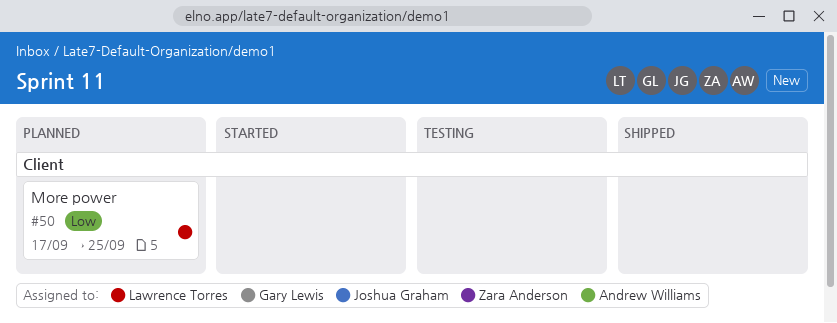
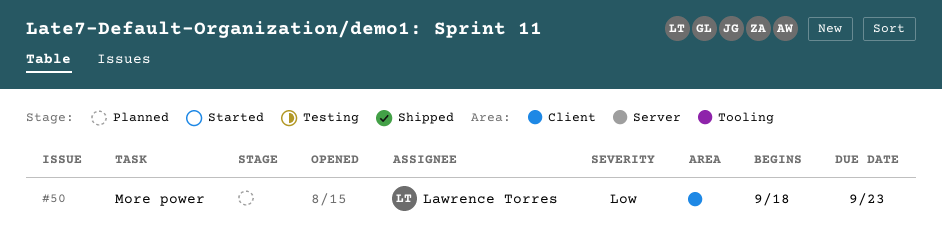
#50, start: Sep 17 -> Sep 18
#50, due: Sep 25 -> Sep 23

